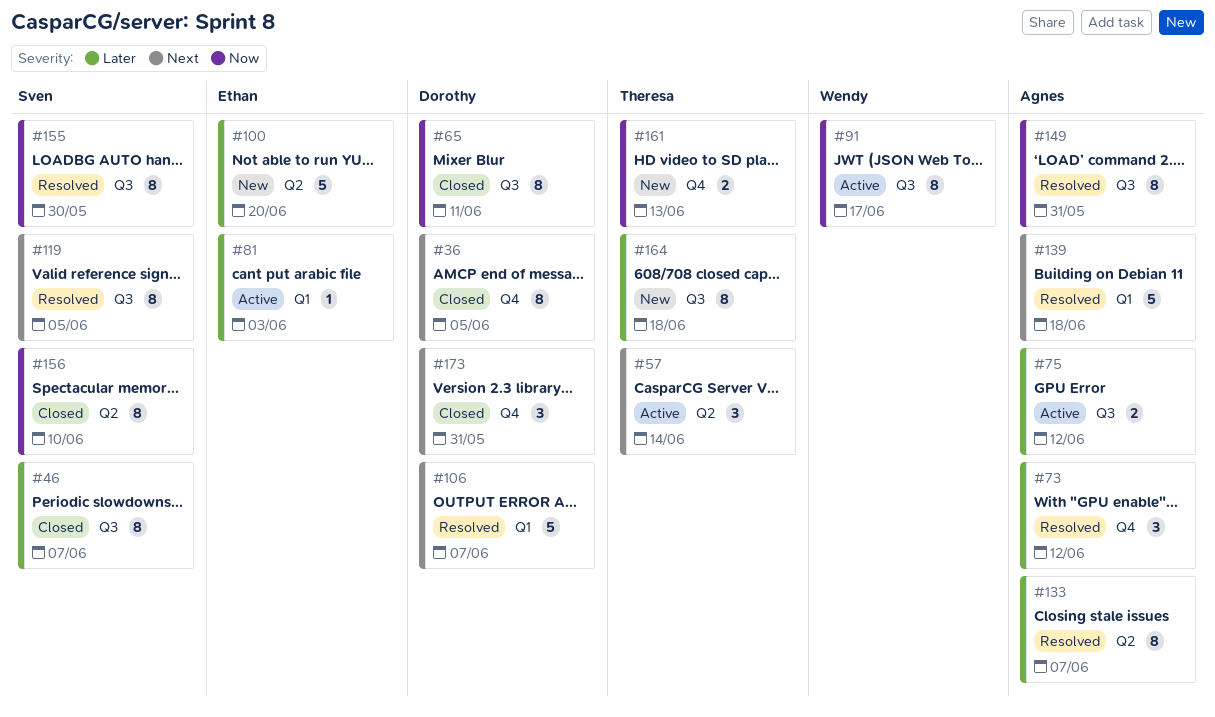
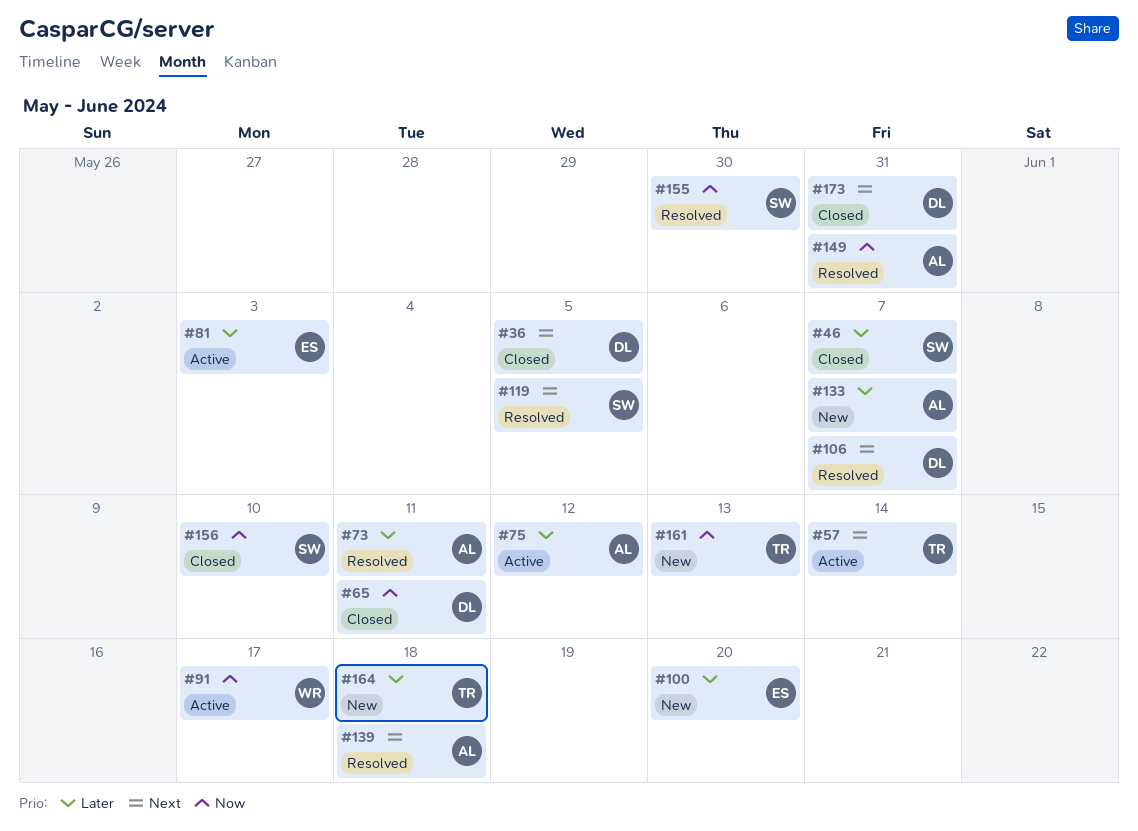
#73, due: Jun 12 -> Jun 11
#133, status: Resolved -> New

